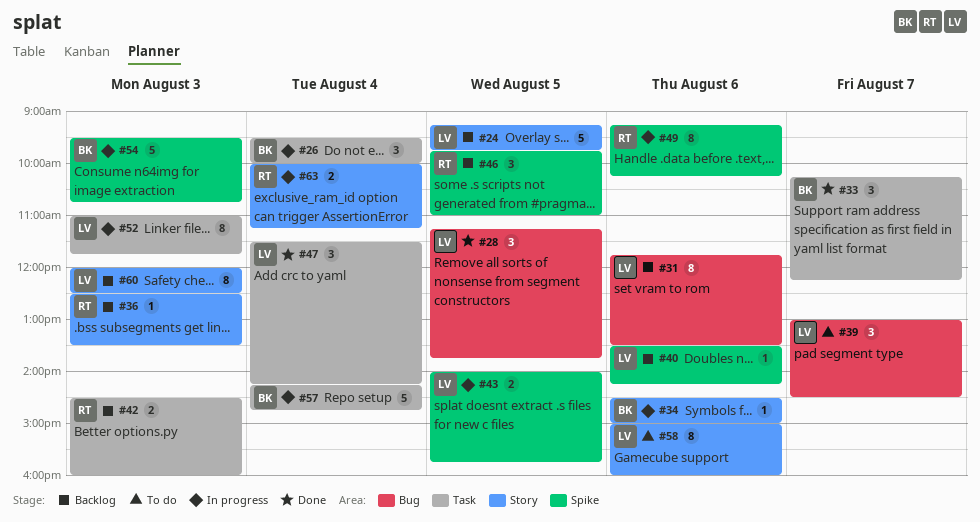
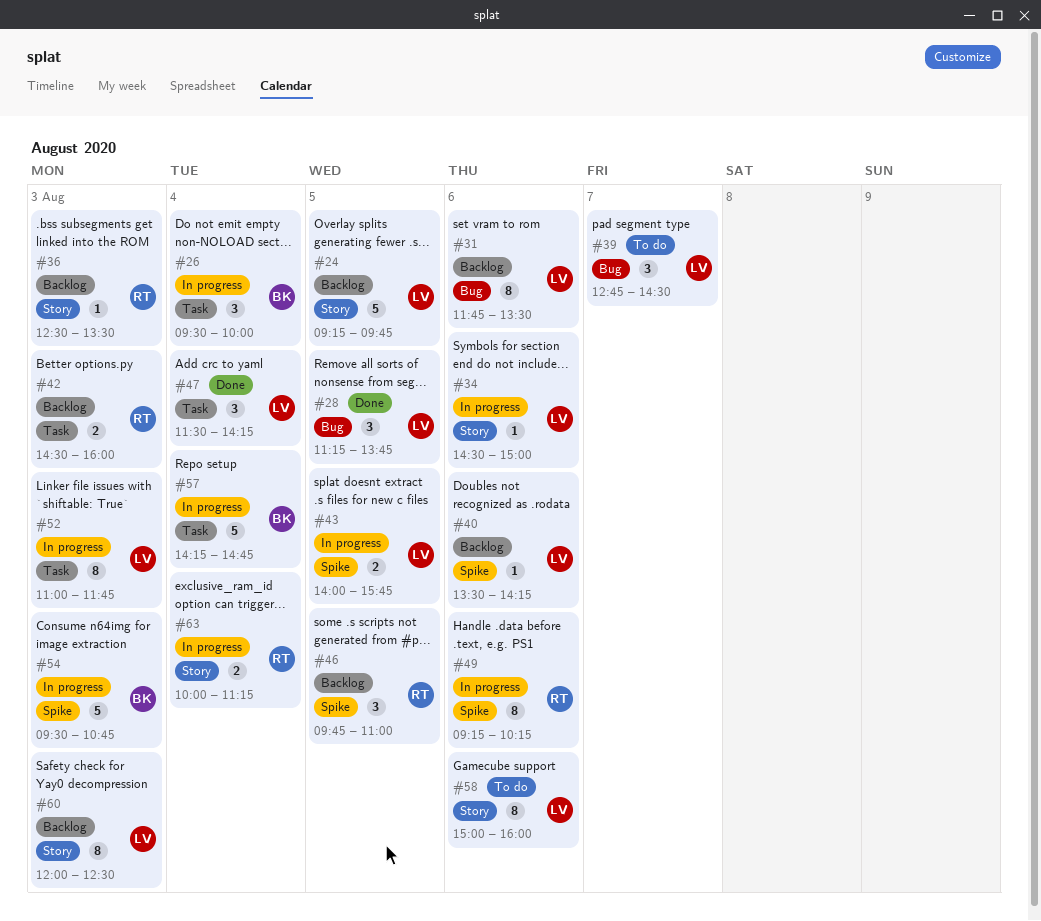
#33: present -> none
#34, owner: BK -> LV
#39, begins: 13:00 -> 12:45

